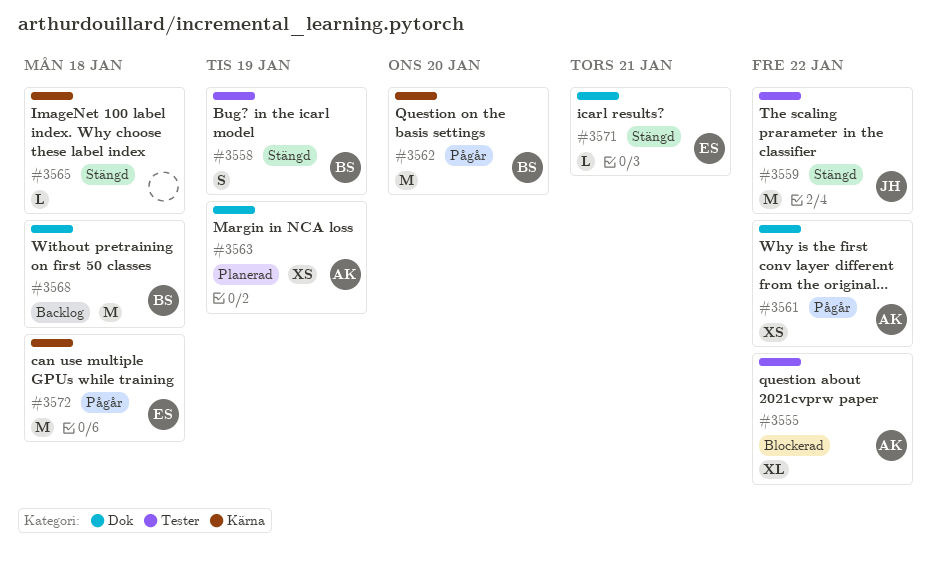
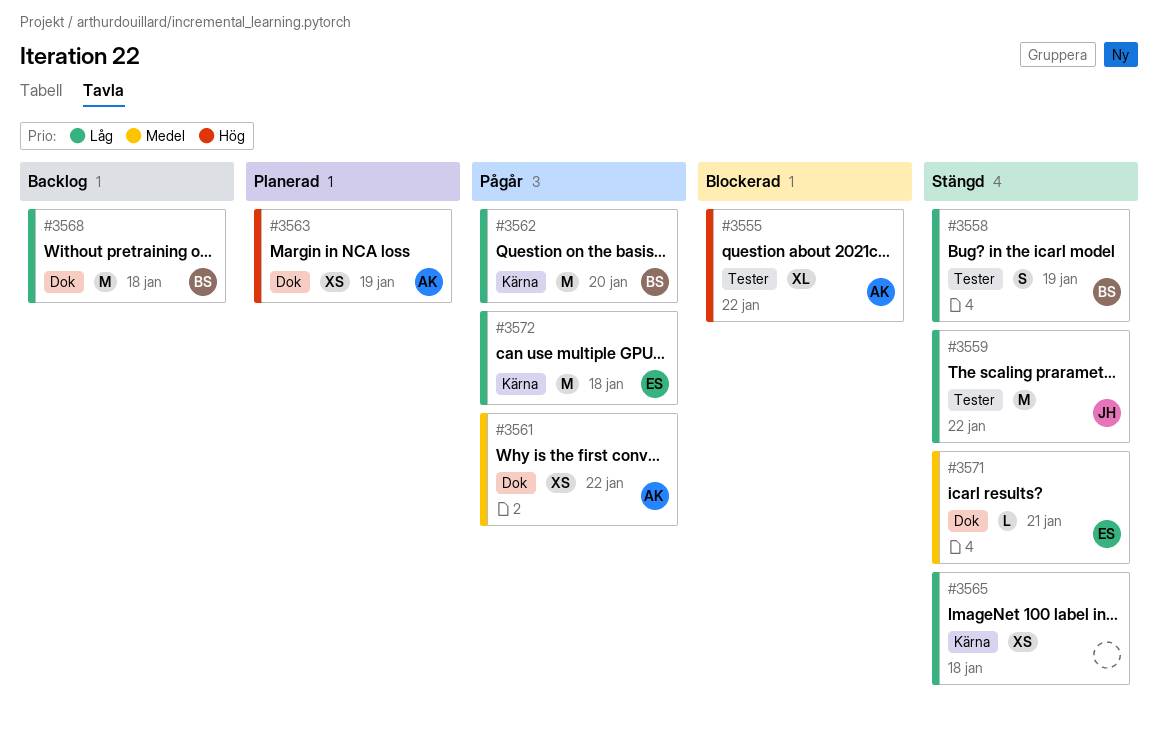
#3565, estimate: L -> XS

